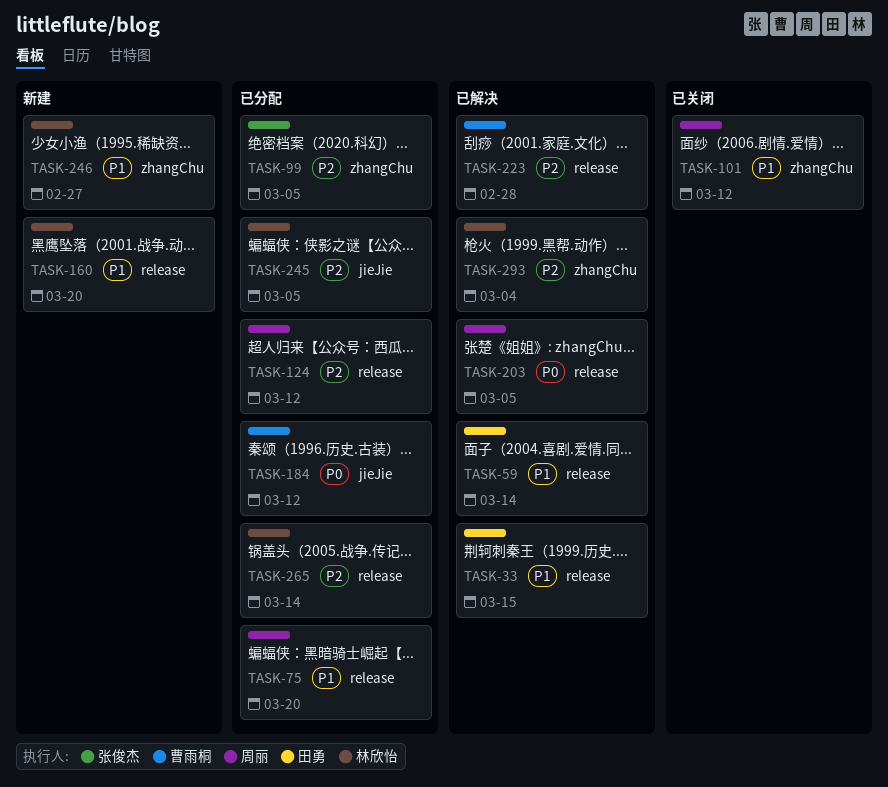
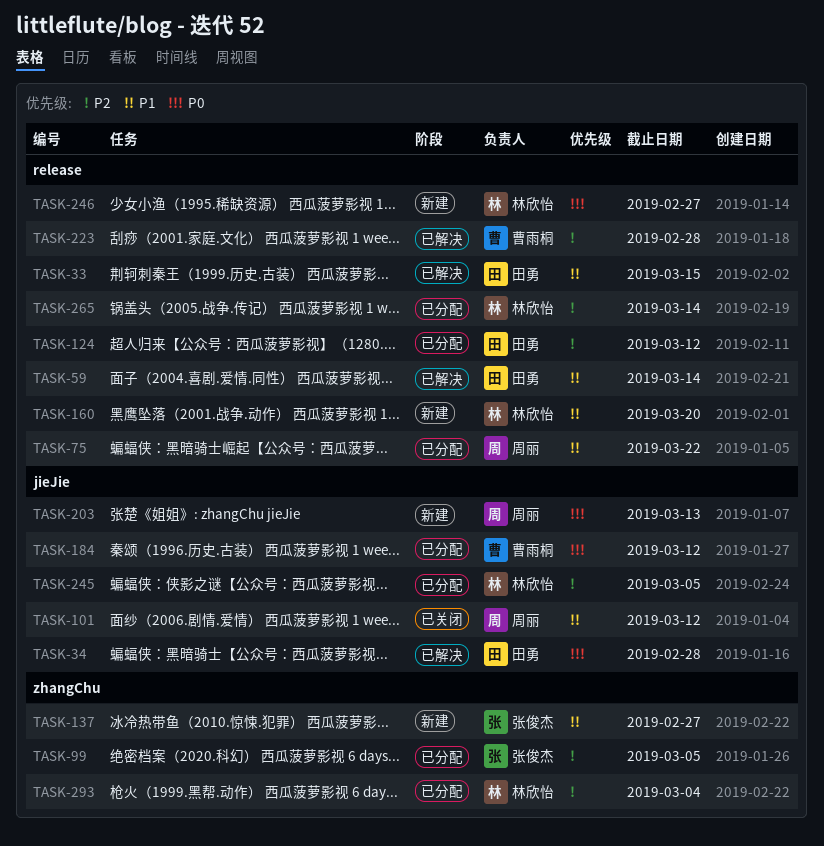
TASK-34: none -> present
TASK-75, due: Mar 20 -> Mar 22
TASK-101, label: zhangChu -> jieJie
TASK-124, owner: 周丽 -> 田勇
TASK-137: none -> present
TASK-203, status: 已解决 -> 新建
TASK-203, label: release -> jieJie
TASK-203, due: Mar 5 -> Mar 13
TASK-246, priority: P1 -> P0
TASK-246, label: zhangChu -> release
TASK-293, status: 已解决 -> 已分配

